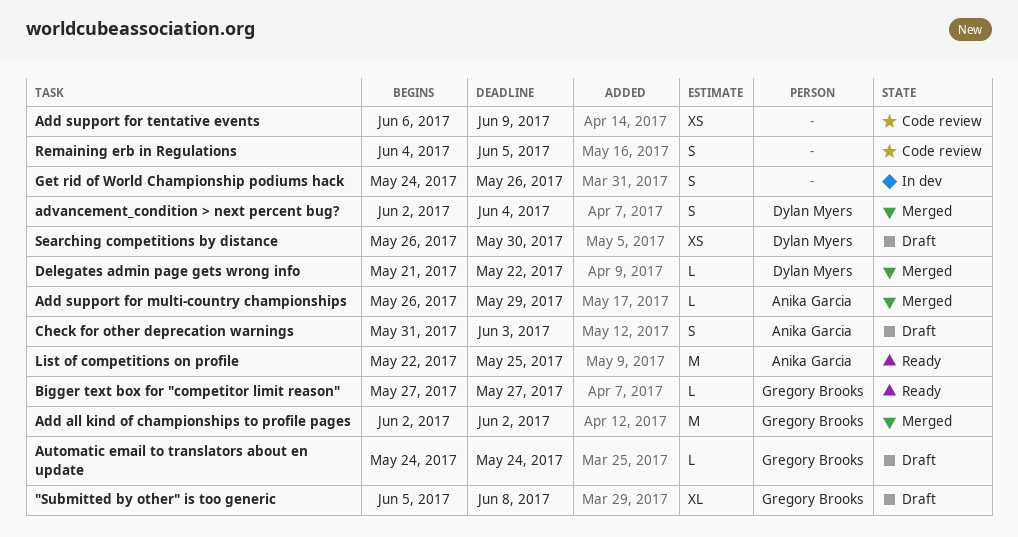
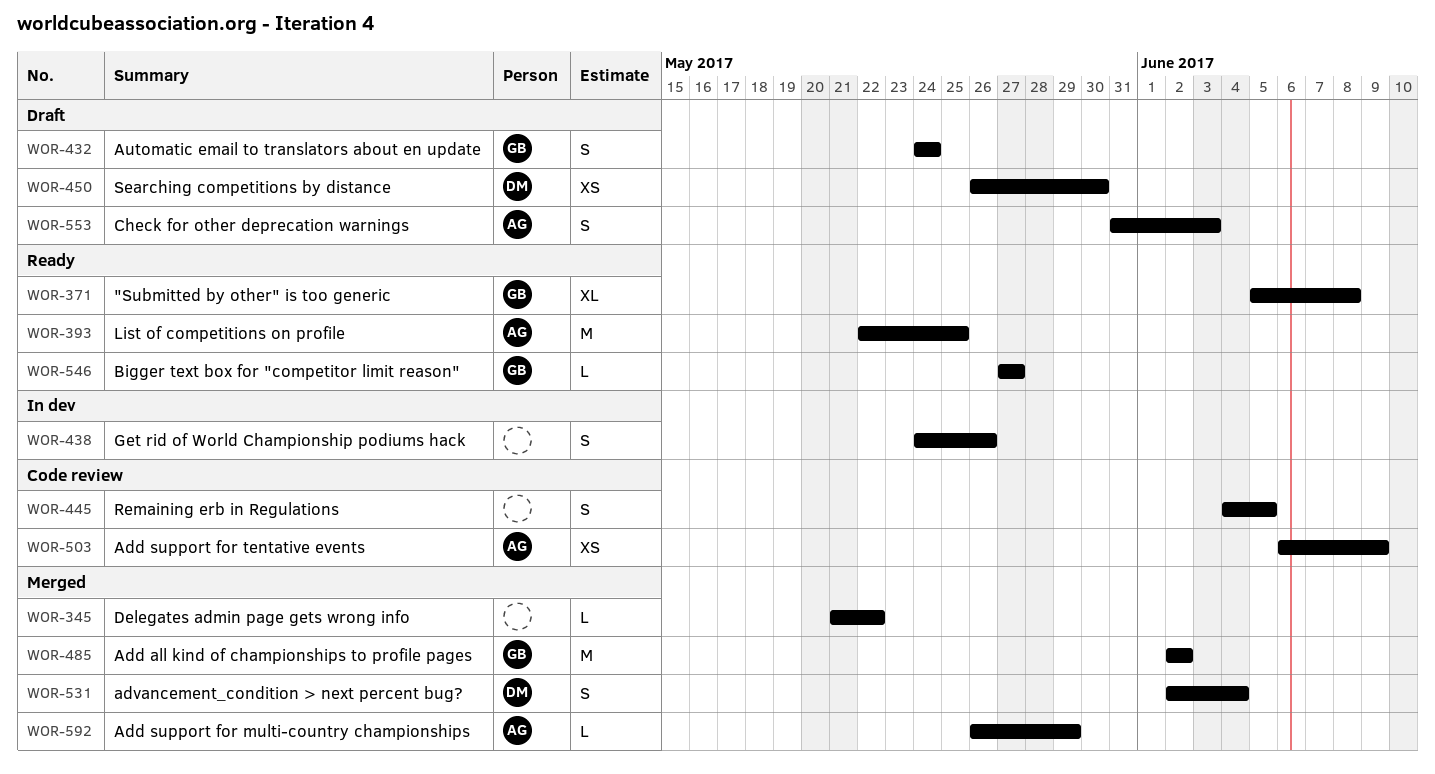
"Submitted by other" is too generic, status: Draft -> Ready
Add support for tentative events, owner: none -> Anika Garcia
Automatic email to translators about en update, estimate: L -> S
Delegates admin page gets wrong info, owner: Dylan Myers -> none

